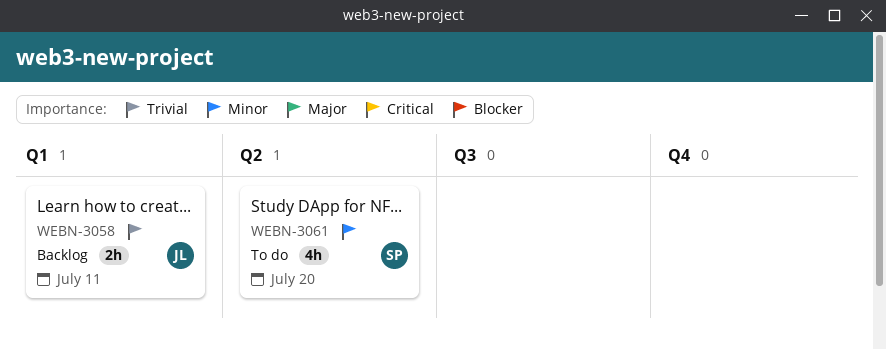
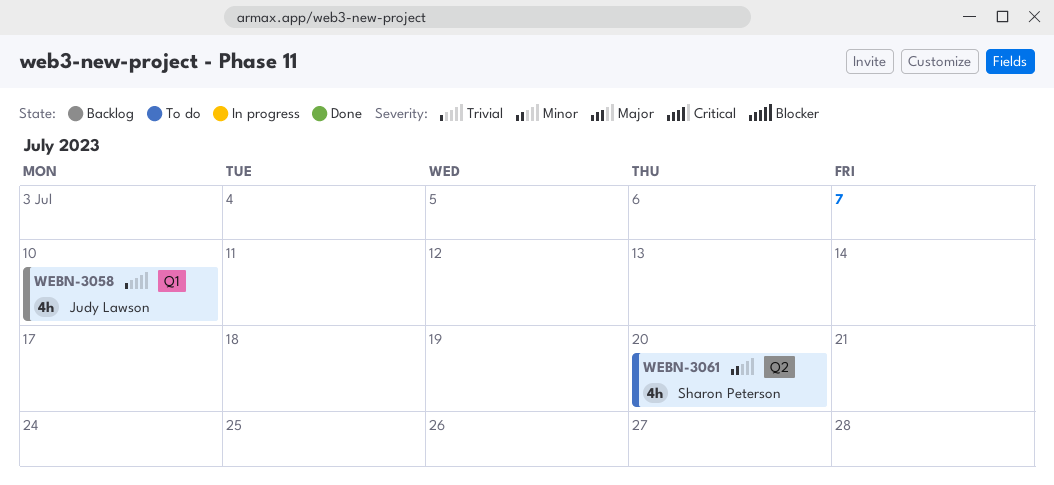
WEBN-3058, estimate: 2h -> 4h
WEBN-3058, due: Jul 11 -> Jul 10

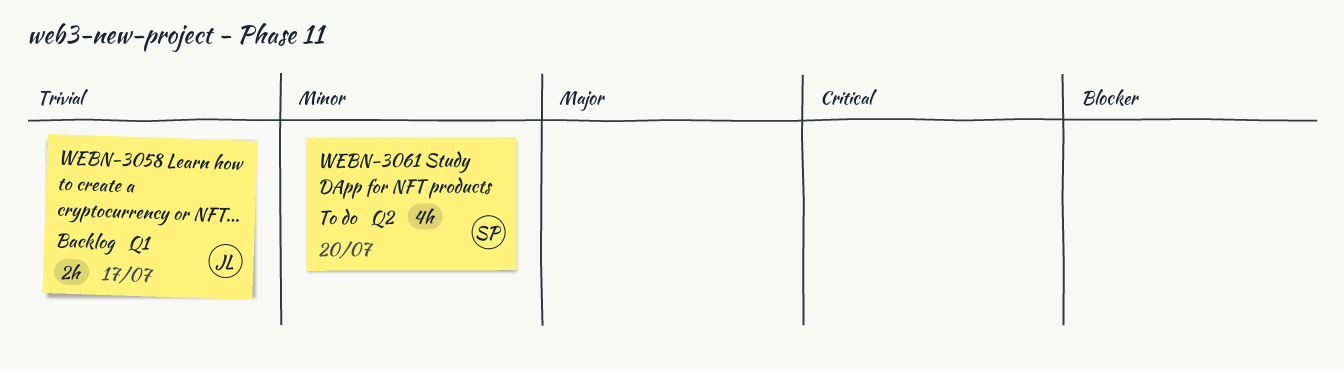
WEBN-3058, estimate: 4h -> 2h
WEBN-3058, due: Jul 10 -> Jul 17

